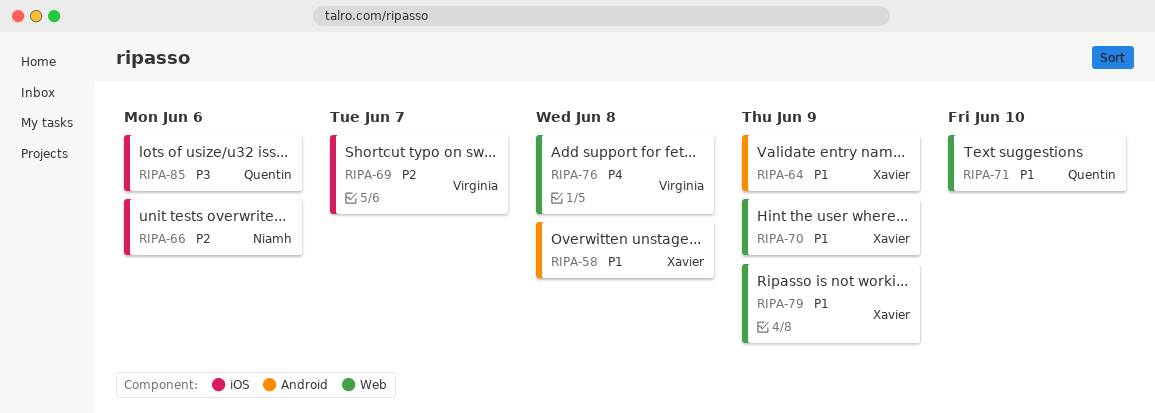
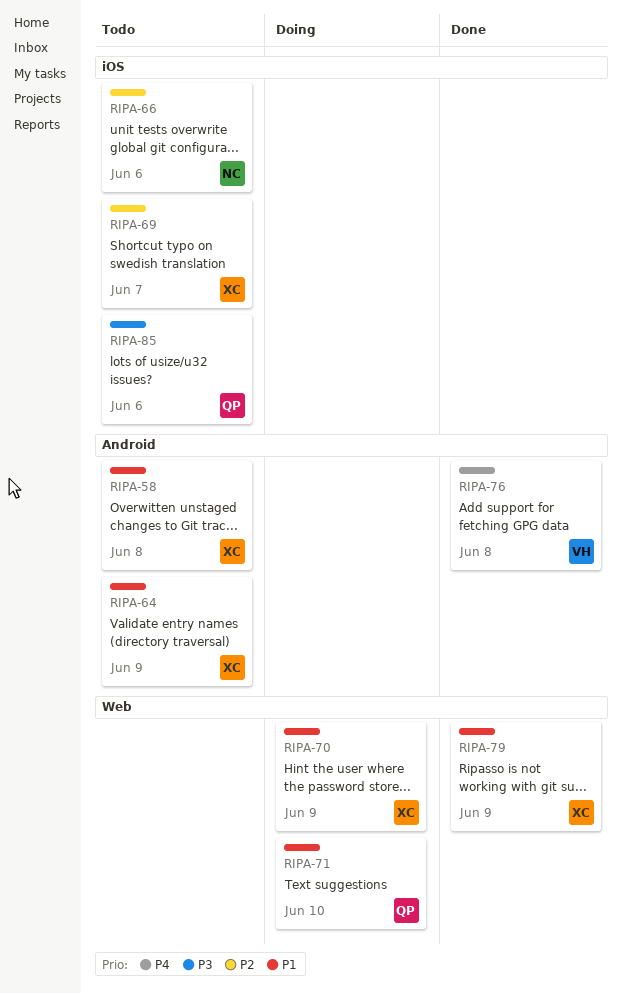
RIPA-69, owner: Virginia -> Xavier
RIPA-76, label: Web -> Android

